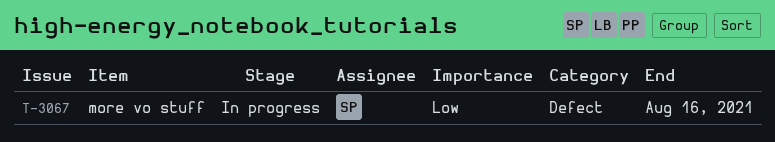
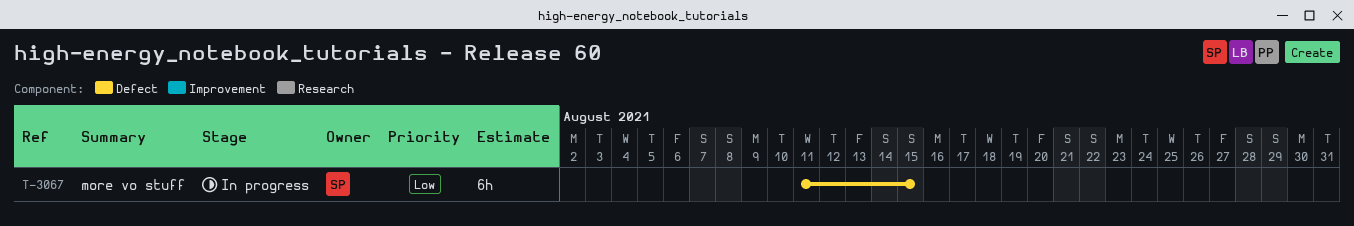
T-3067, due: Aug 16 -> Aug 15

